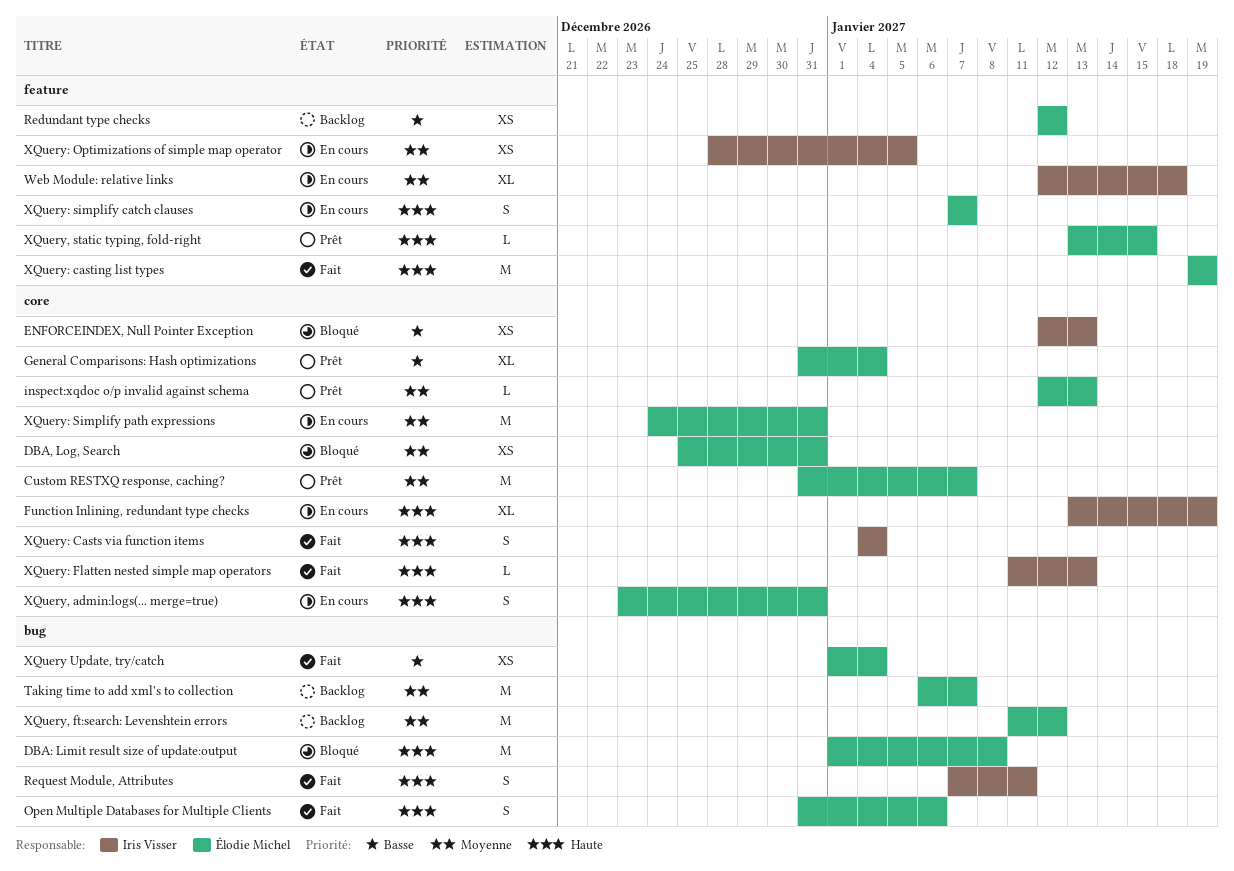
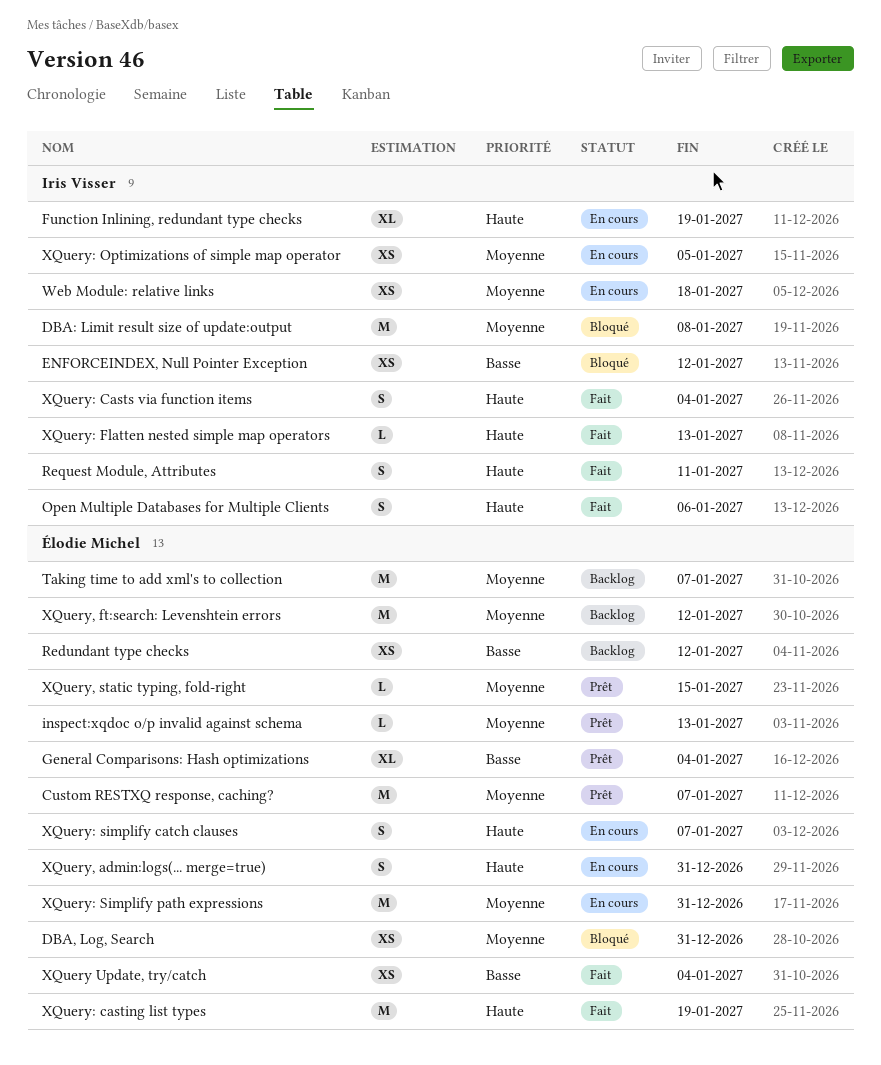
DBA: Limit result size of update:output, owner: Élodie Michel -> Iris Visser
DBA: Limit result size of update:output, priority: Haute -> Moyenne
ENFORCEINDEX, Null Pointer Exception, due: Jan 13 -> Jan 12
Open Multiple Databases for Multiple Clients, owner: Élodie Michel -> Iris Visser
Web Module: relative links, estimate: XL -> XS
XQuery, static typing, fold-right, priority: Haute -> Moyenne

